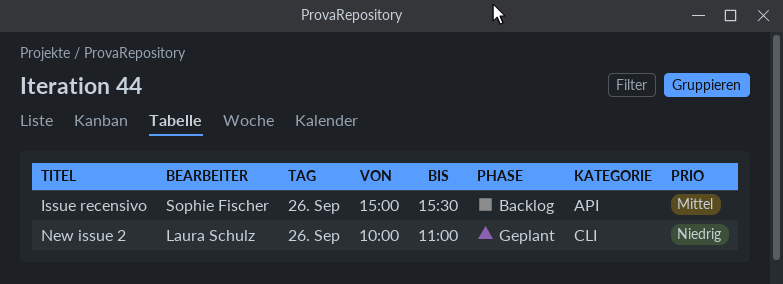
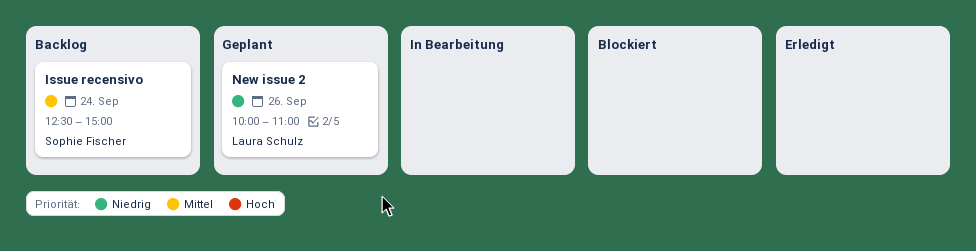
Issue recensivo, day: Sep 26 -> Sep 24
Issue recensivo, begins: 15:00 -> 12:30
Issue recensivo, ends: 15:30 -> 15:00

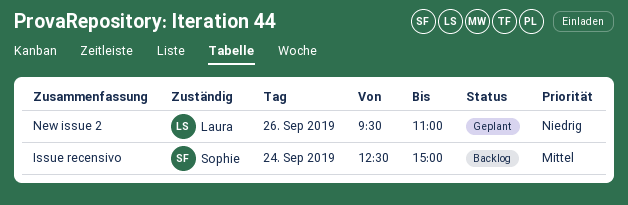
New issue 2, begins: 10:00 -> 09:30

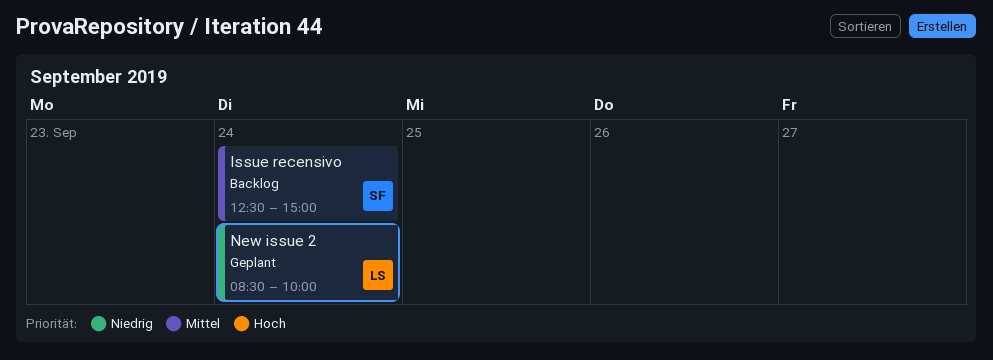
New issue 2, day: Sep 26 -> Sep 24
New issue 2, begins: 09:30 -> 08:30
New issue 2, ends: 11:00 -> 10:00

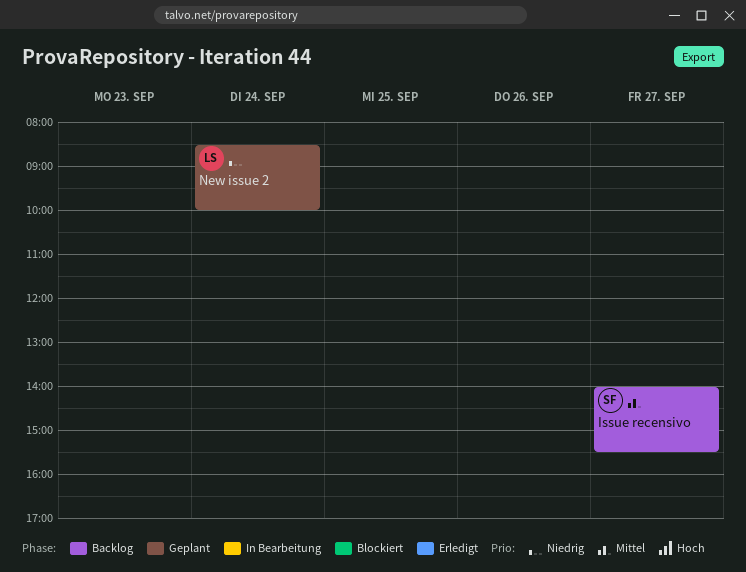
Issue recensivo, day: Sep 24 -> Sep 27
Issue recensivo, begins: 12:30 -> 14:00
Issue recensivo, ends: 15:00 -> 15:30

